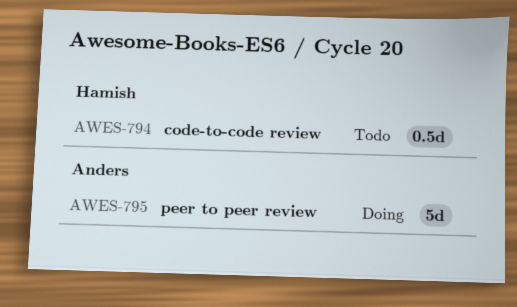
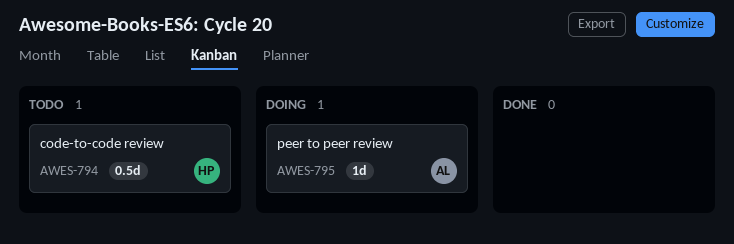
AWES-795, estimate: 5d -> 1d

